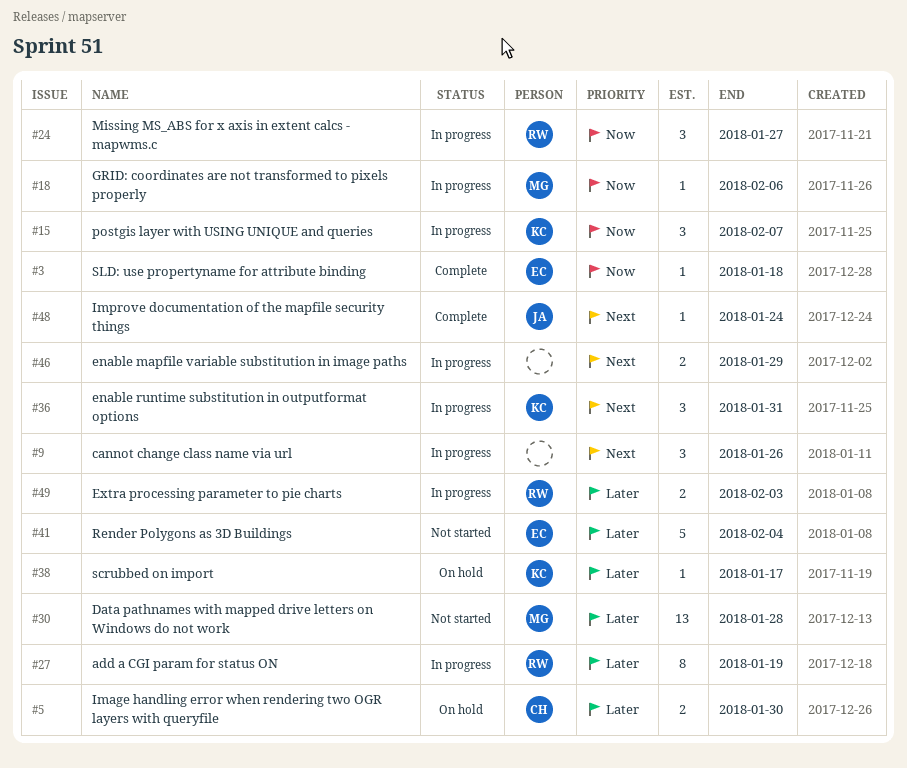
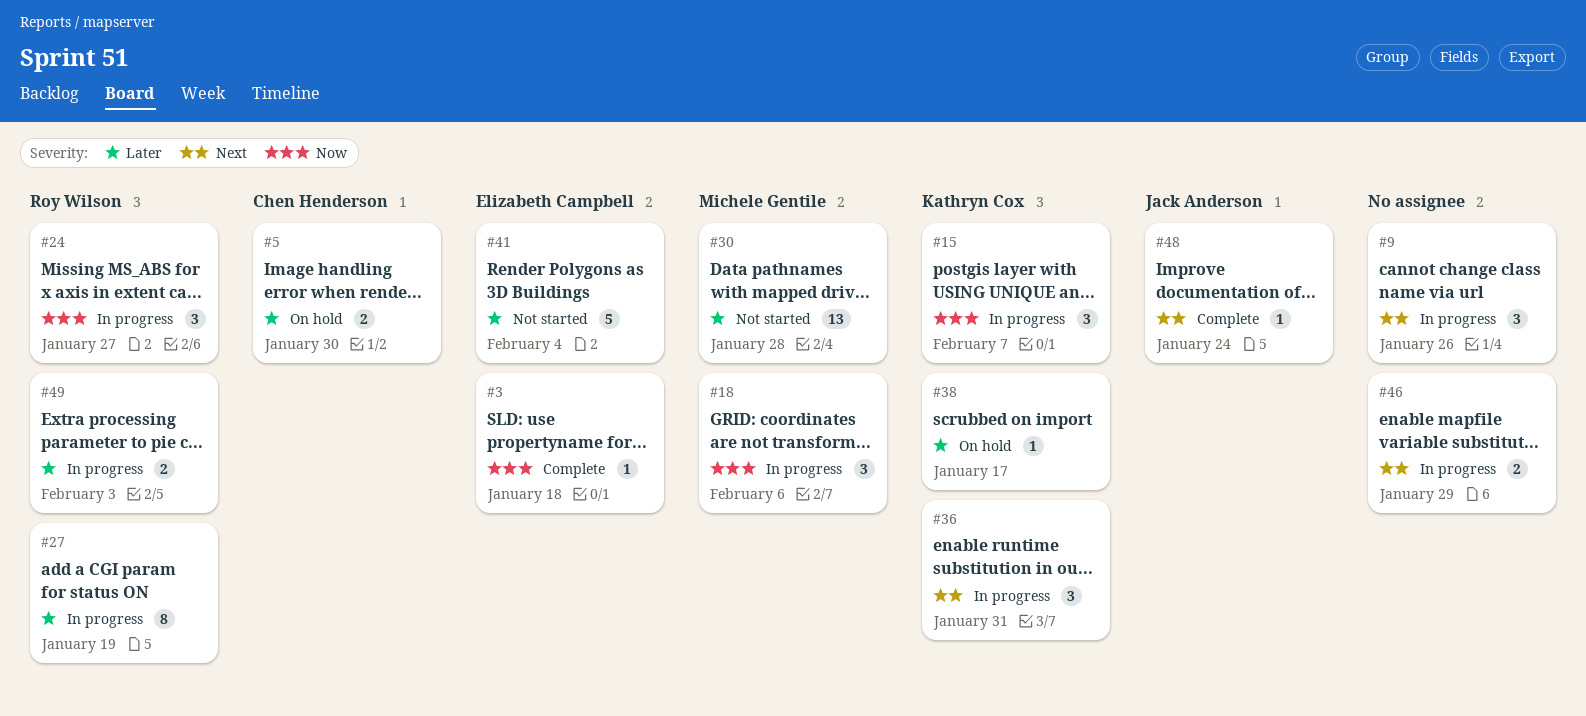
#18, estimate: 1 -> 3

